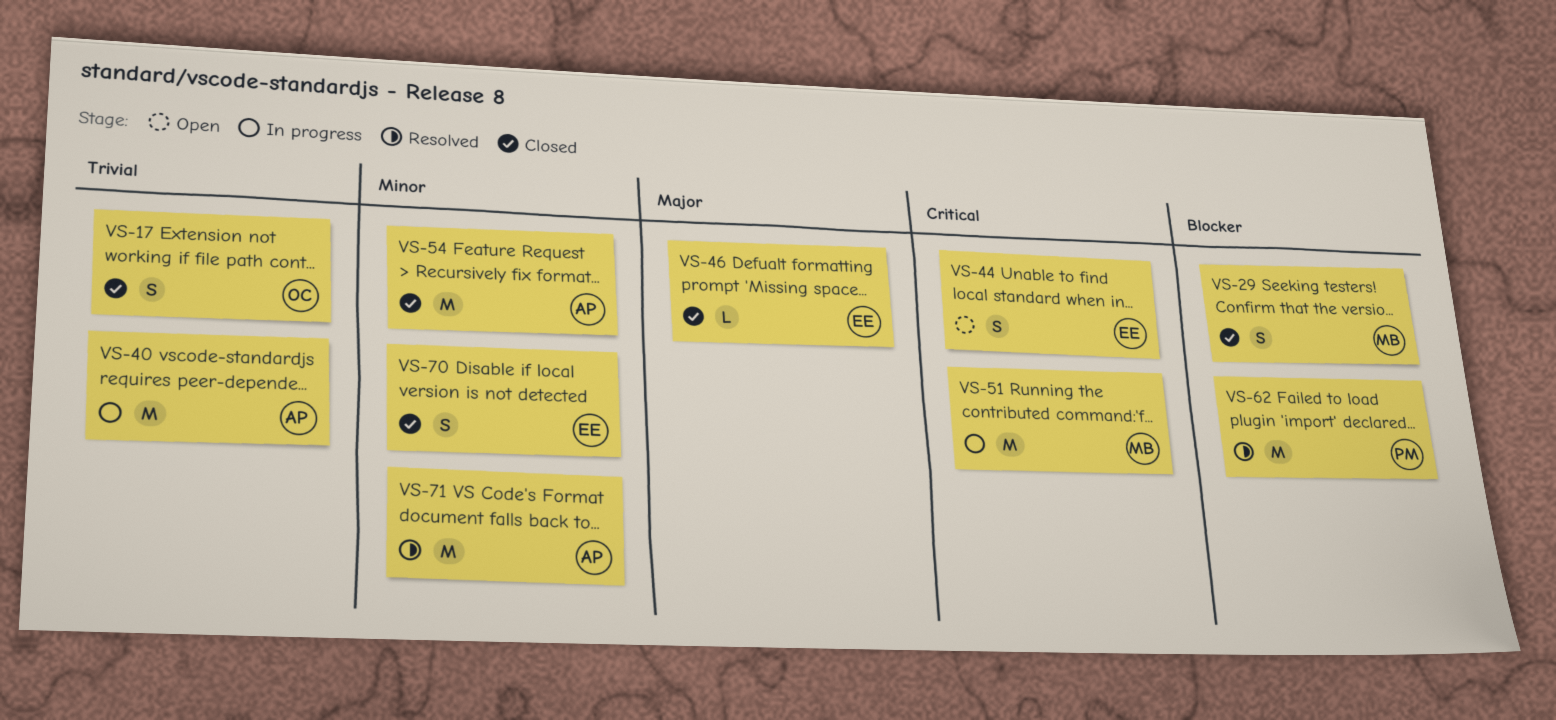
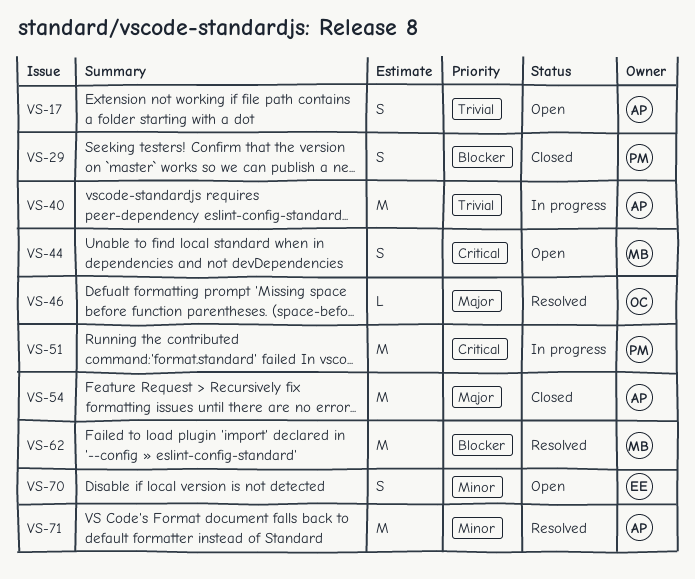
VS-17, status: Closed -> Open
VS-17, owner: OC -> AP
VS-29, owner: MB -> PM
VS-44, owner: EE -> MB
VS-46, status: Closed -> Resolved
VS-46, owner: EE -> OC
VS-51, owner: MB -> PM
VS-54, priority: Minor -> Major
VS-62, owner: PM -> MB
VS-70, status: Closed -> Open

